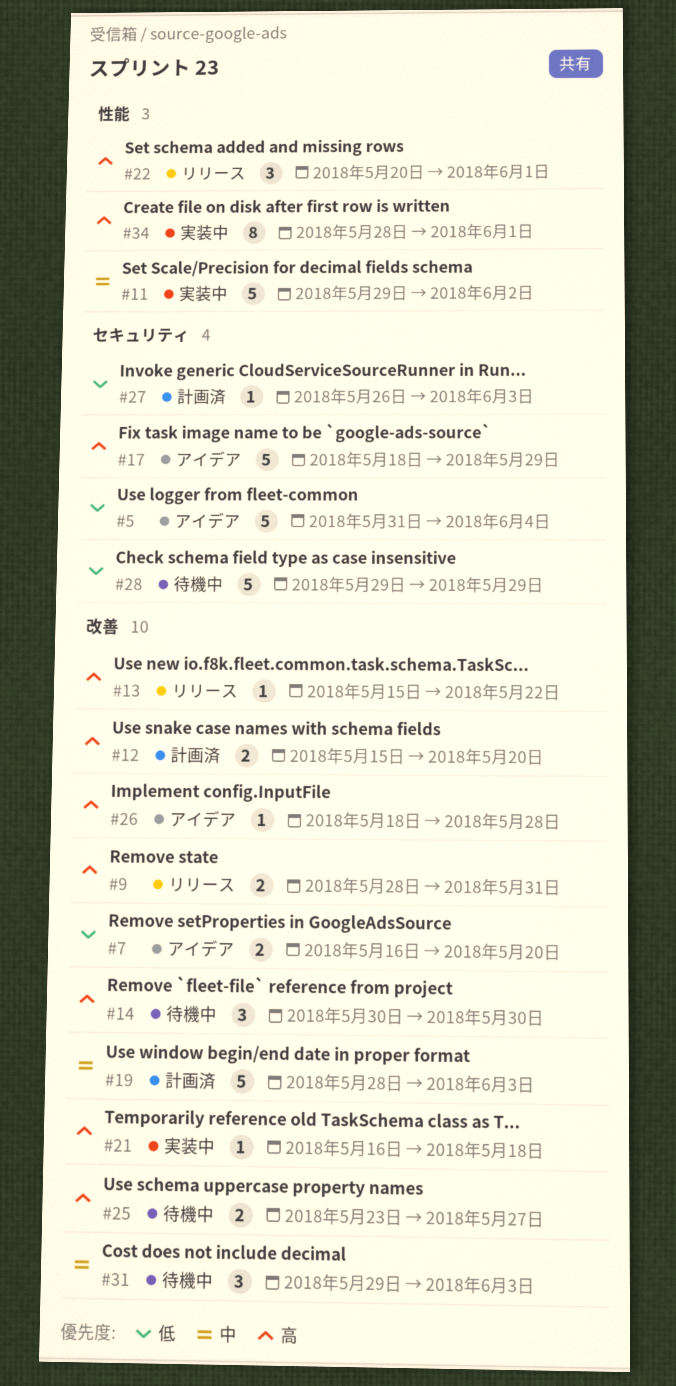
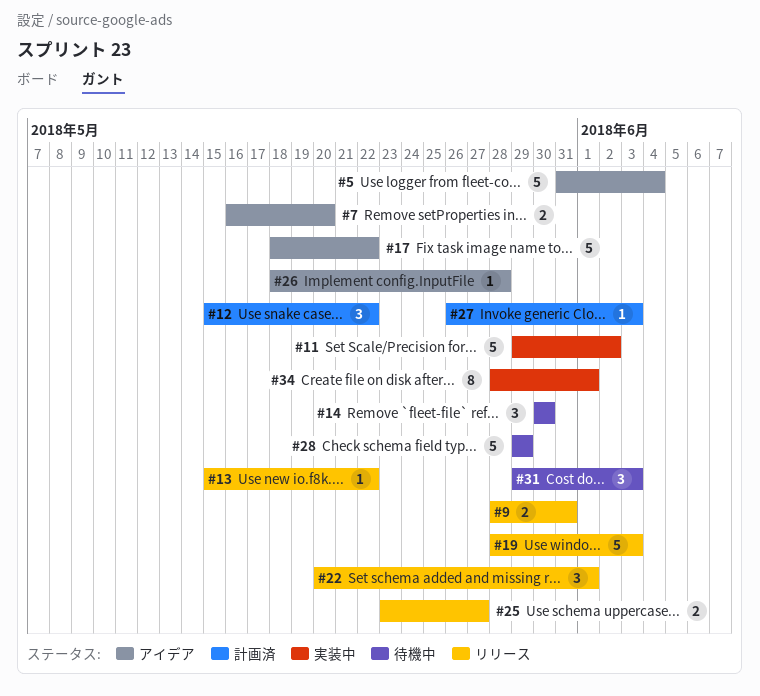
#12, estimate: 2 -> 3
#12, due: May 20 -> May 22
#17, due: May 29 -> May 22
#19, status: 計画済 -> リリース
#21: present -> none
#25, status: 待機中 -> リリース

